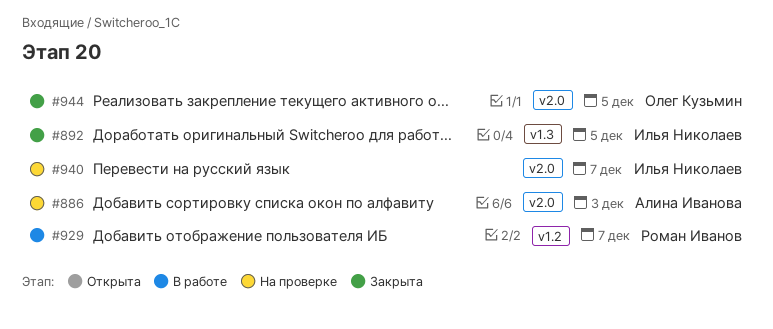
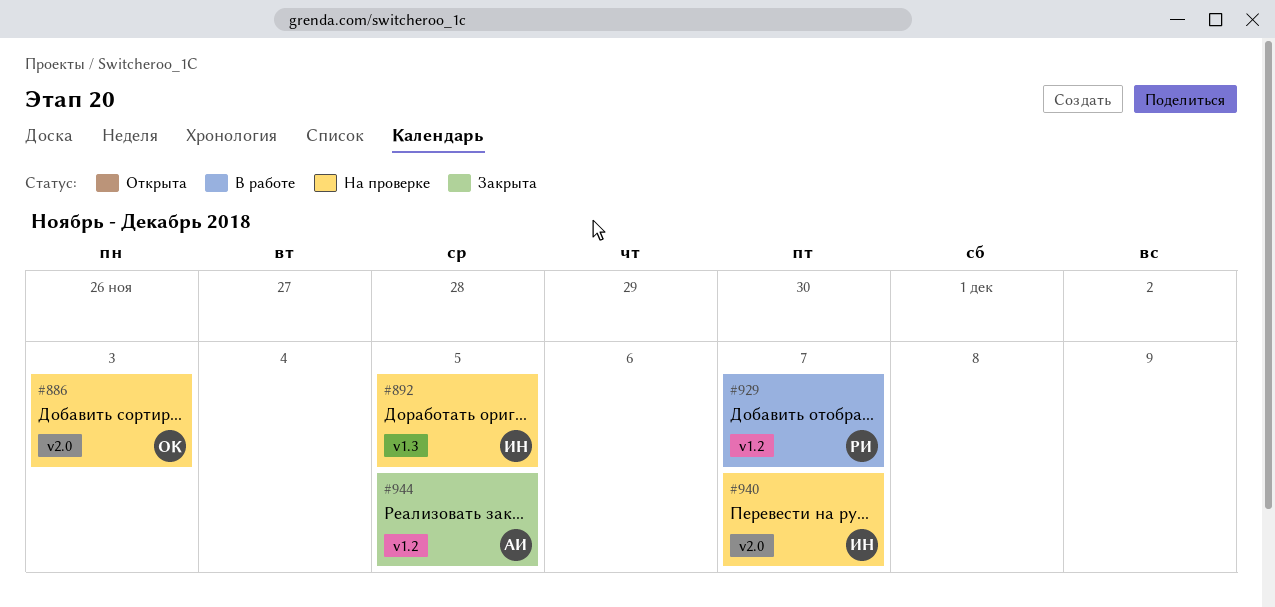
#886, owner: Алина Иванова -> Олег Кузьмин
#892, status: Закрыта -> На проверке
#944, owner: Олег Кузьмин -> Алина Иванова
#944, label: v2.0 -> v1.2

